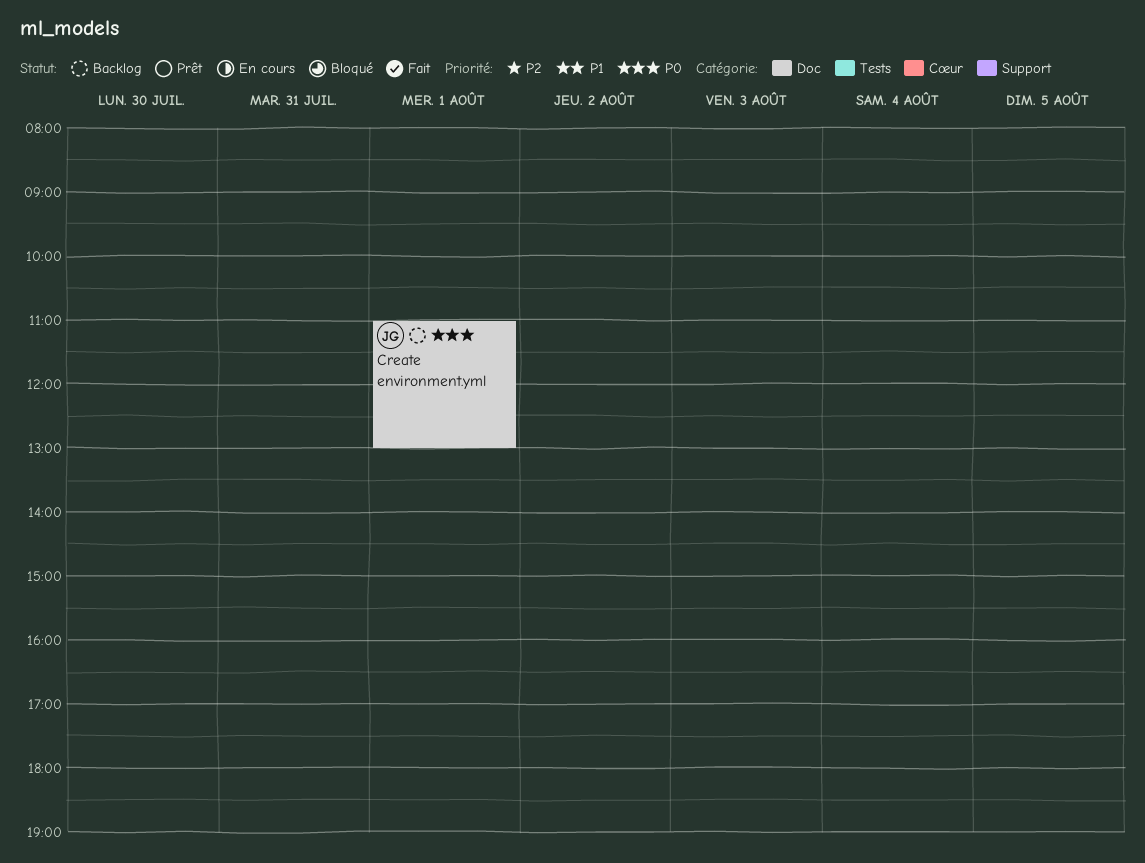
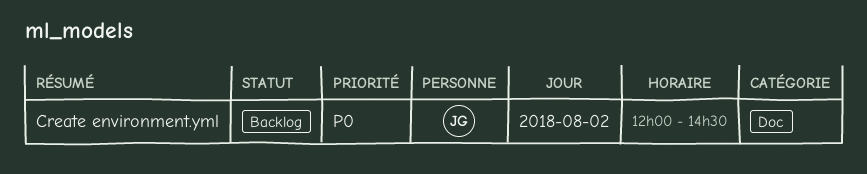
Create environment.yml, day: Aug 1 -> Aug 2
Create environment.yml, begins: 11:00 -> 12:00
Create environment.yml, ends: 13:00 -> 14:30

